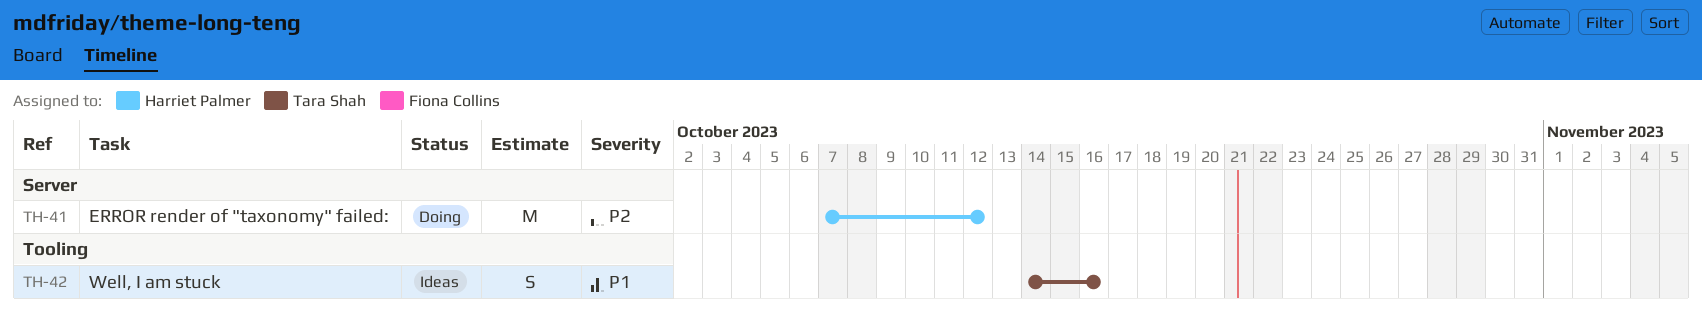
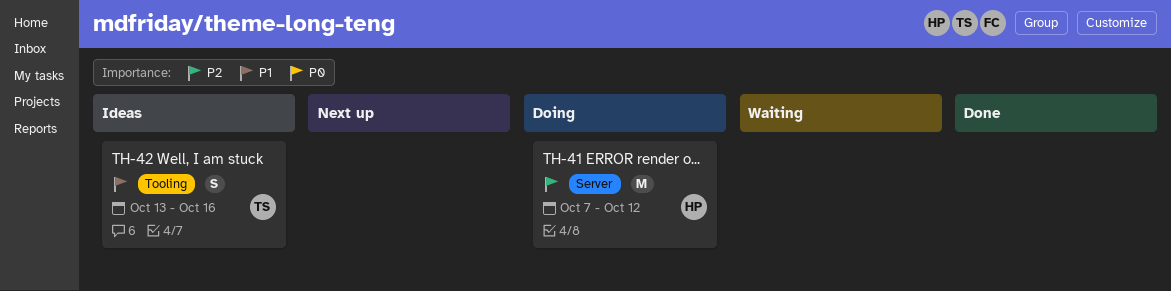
TH-42, start: Oct 14 -> Oct 13

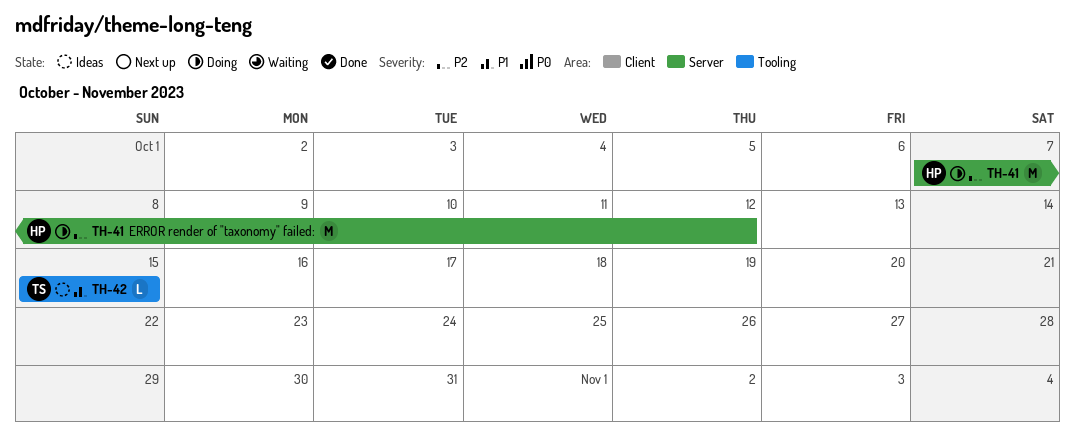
TH-42, estimate: S -> L
TH-42, start: Oct 13 -> Oct 15
TH-42, due: Oct 16 -> Oct 15

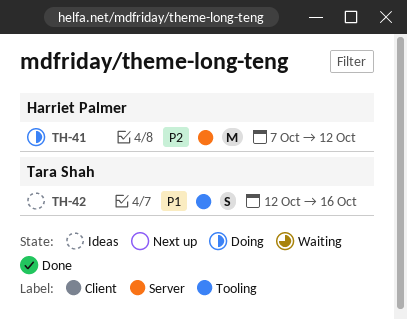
TH-42, estimate: L -> S
TH-42, start: Oct 15 -> Oct 12
TH-42, due: Oct 15 -> Oct 16

